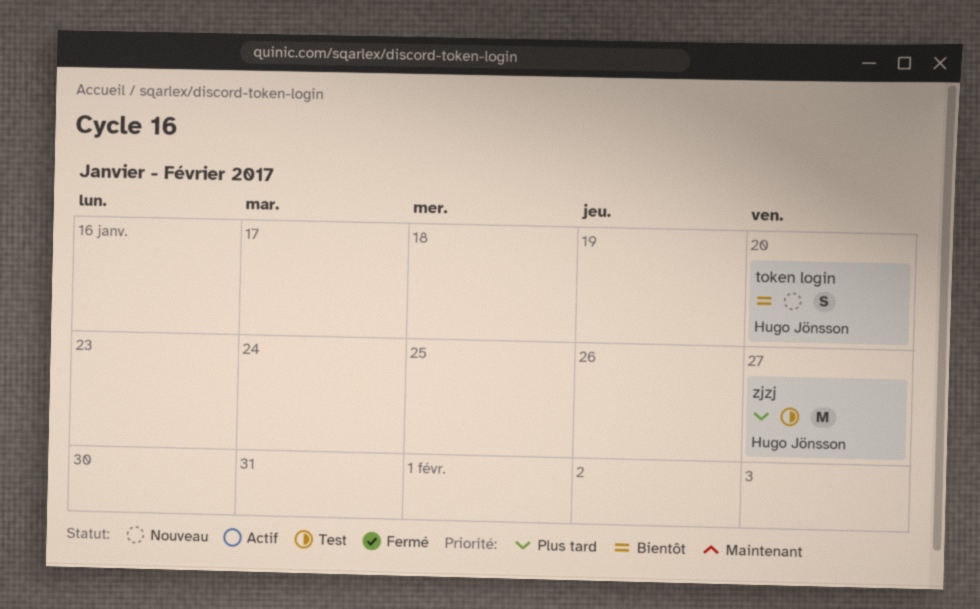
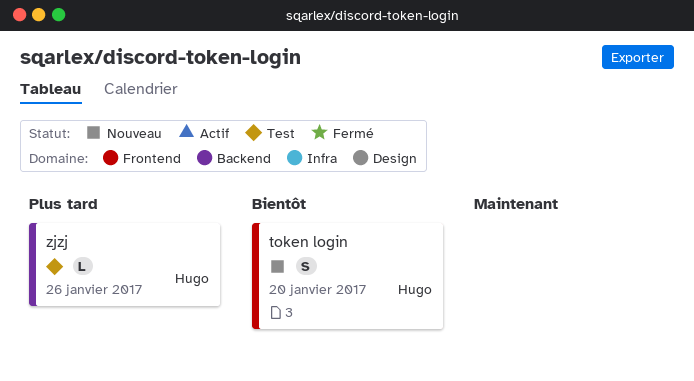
zjzj, estimate: M -> L
zjzj, due: Jan 27 -> Jan 26

